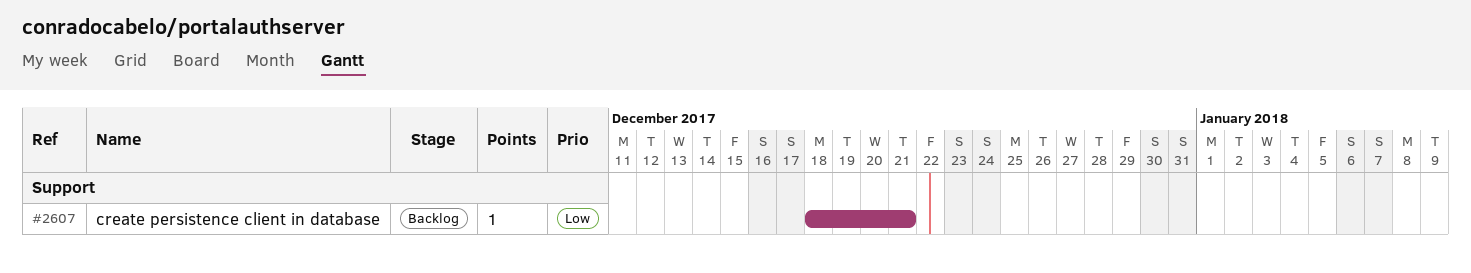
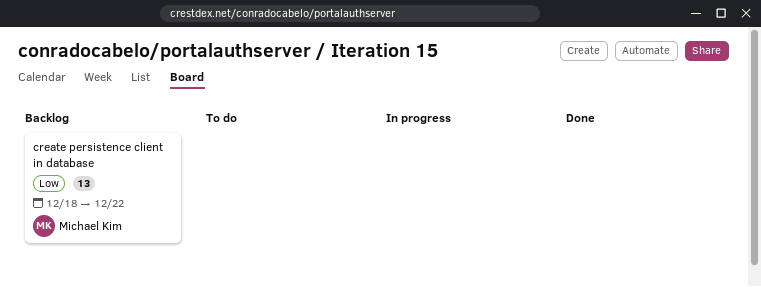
create persistence client in database, estimate: 1 -> 13
create persistence client in database, due: Dec 21 -> Dec 22

